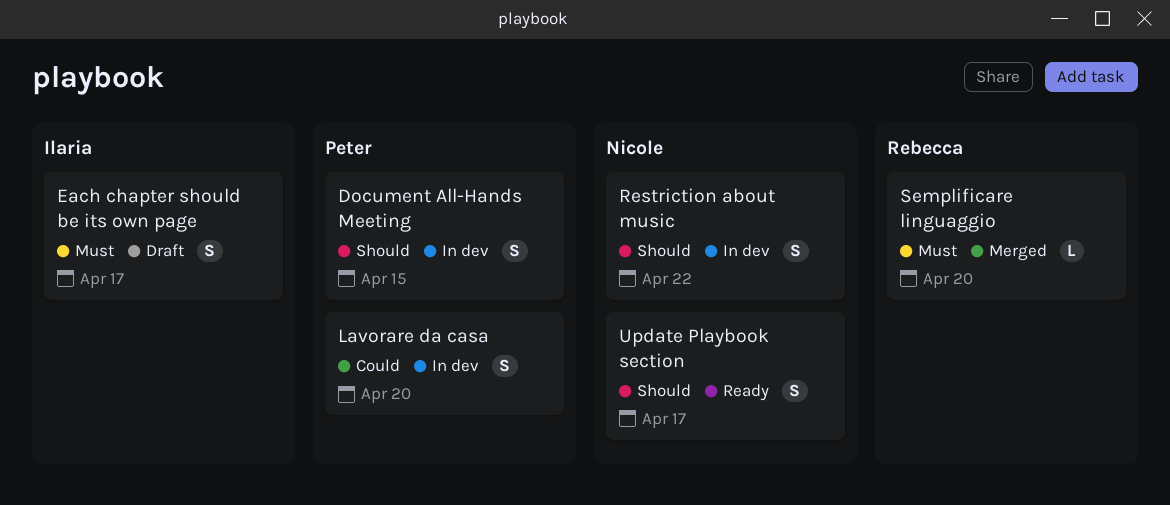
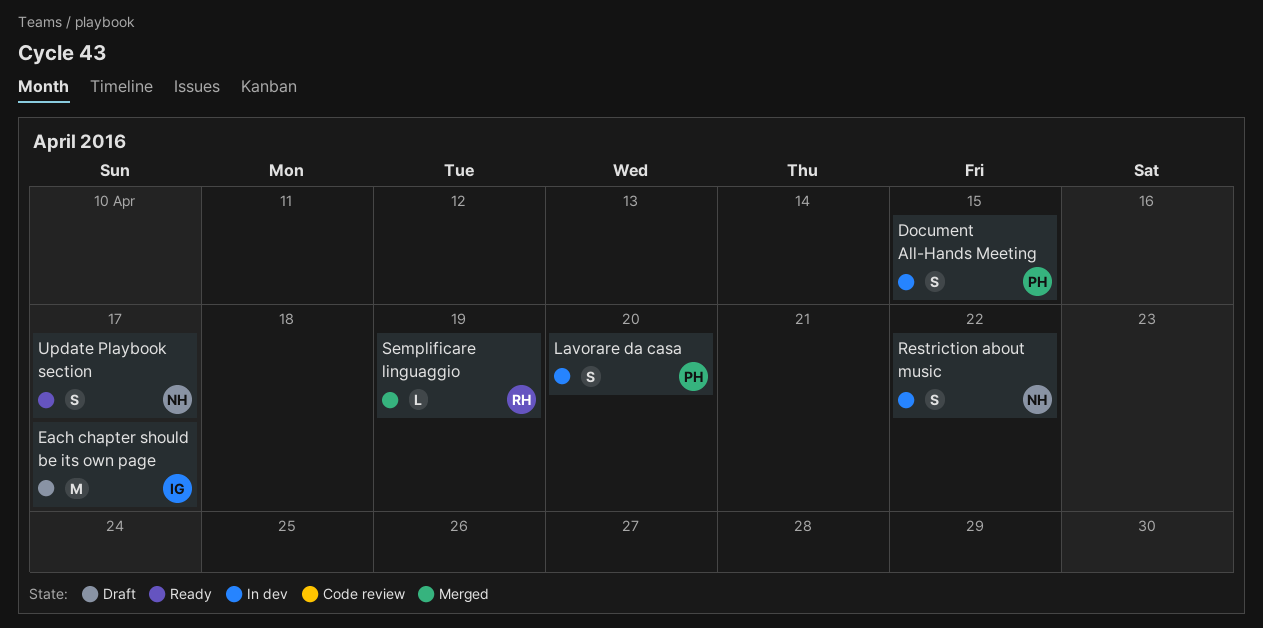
Each chapter should be its own page, estimate: S -> M
Semplificare linguaggio, due: Apr 20 -> Apr 19

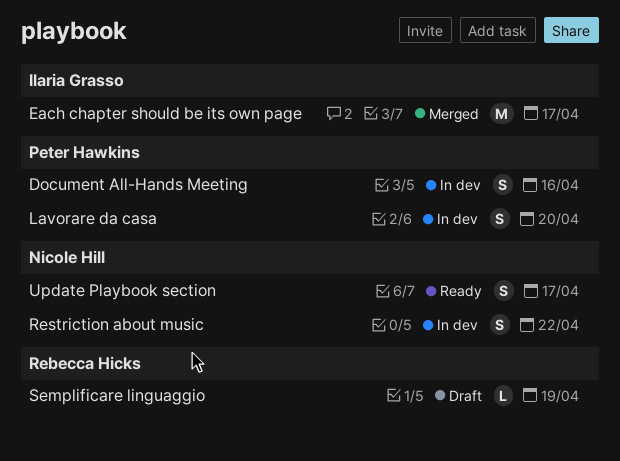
Document All-Hands Meeting, due: Apr 15 -> Apr 16
Each chapter should be its own page, status: Draft -> Merged
Semplificare linguaggio, status: Merged -> Draft

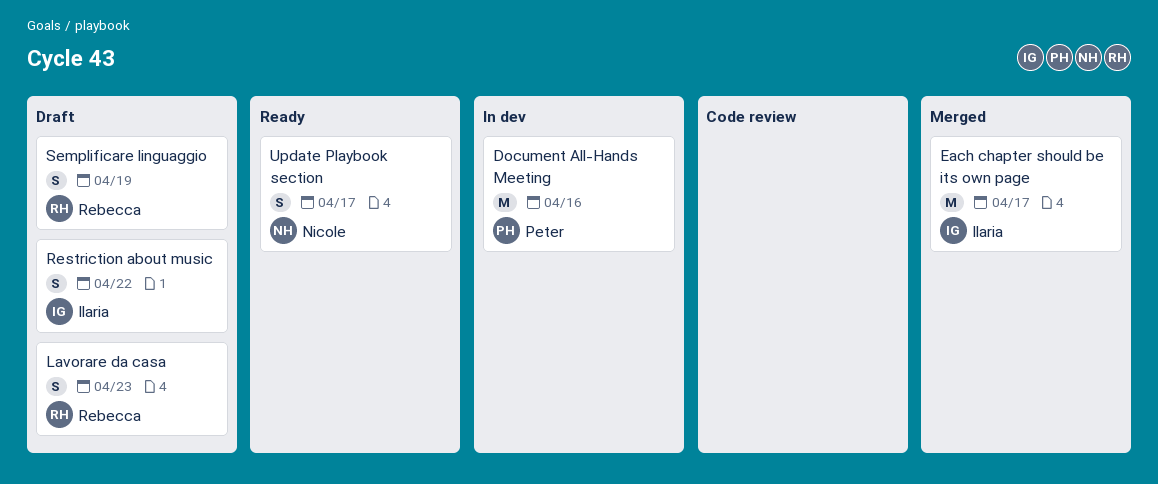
Document All-Hands Meeting, estimate: S -> M
Lavorare da casa, status: In dev -> Draft
Lavorare da casa, owner: Peter Hawkins -> Rebecca Hicks
Lavorare da casa, due: Apr 20 -> Apr 23
Restriction about music, status: In dev -> Draft
Restriction about music, owner: Nicole Hill -> Ilaria Grasso
Semplificare linguaggio, estimate: L -> S

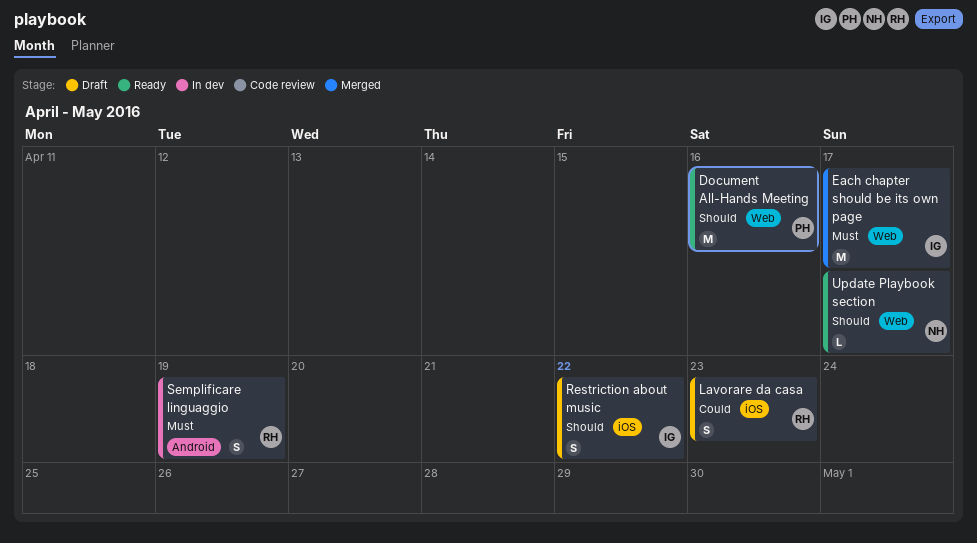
Document All-Hands Meeting, status: In dev -> Ready
Semplificare linguaggio, status: Draft -> In dev
Update Playbook section, estimate: S -> L

